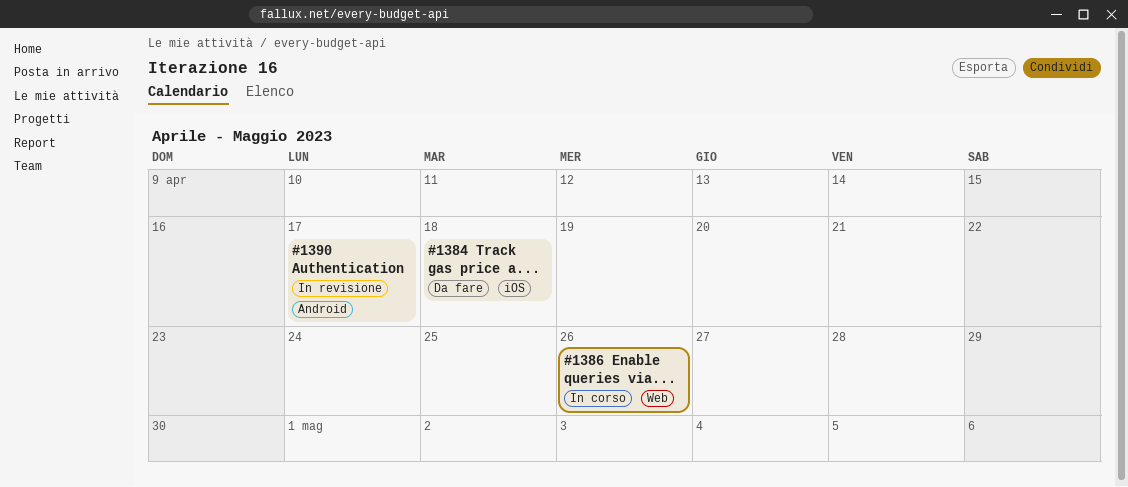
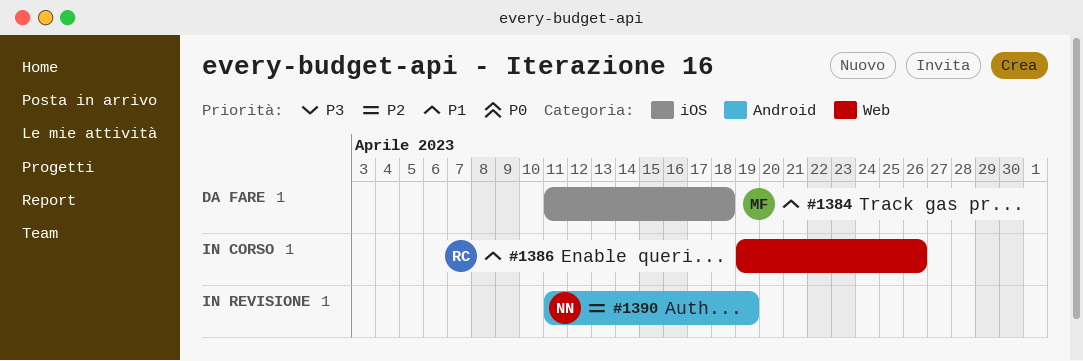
#1390, due: Apr 17 -> Apr 19

